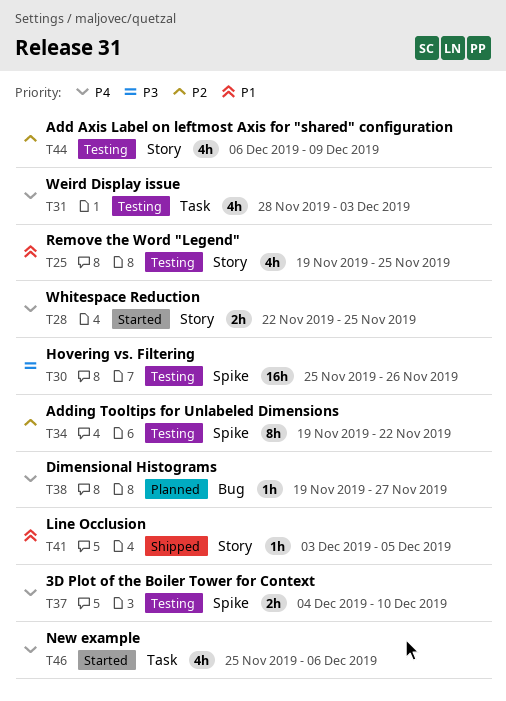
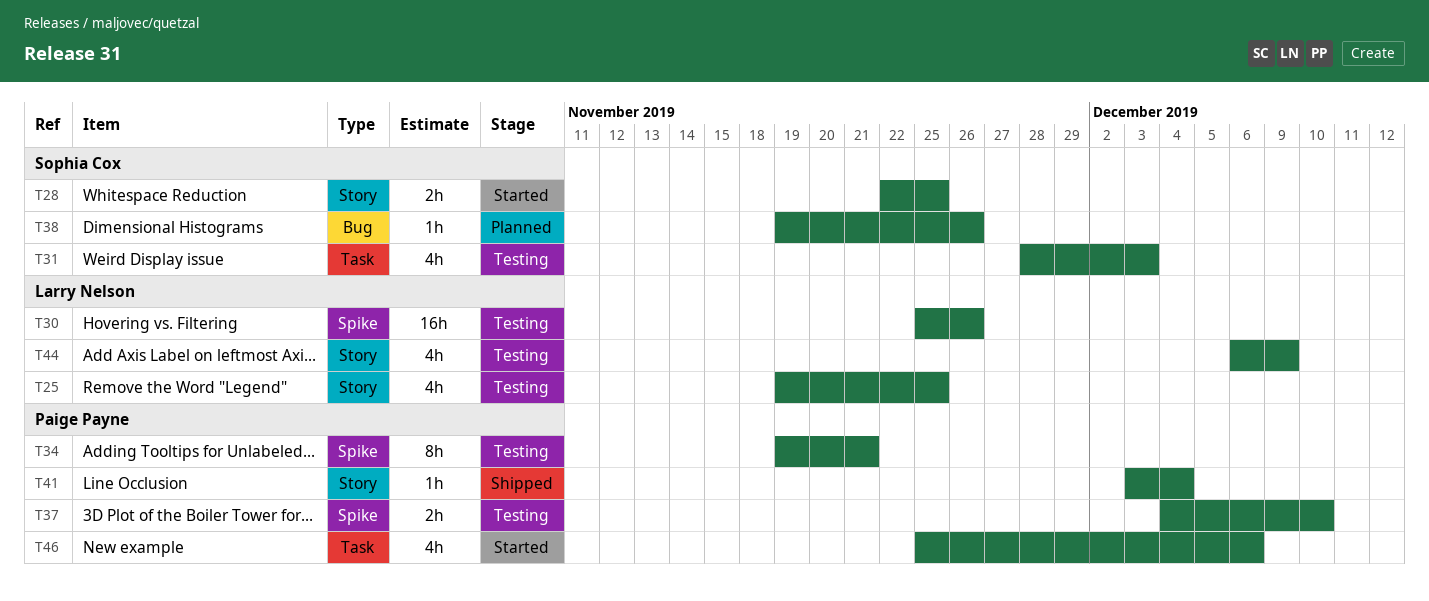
T34, due: Nov 22 -> Nov 21
T38, due: Nov 27 -> Nov 26
T41, due: Dec 5 -> Dec 4

